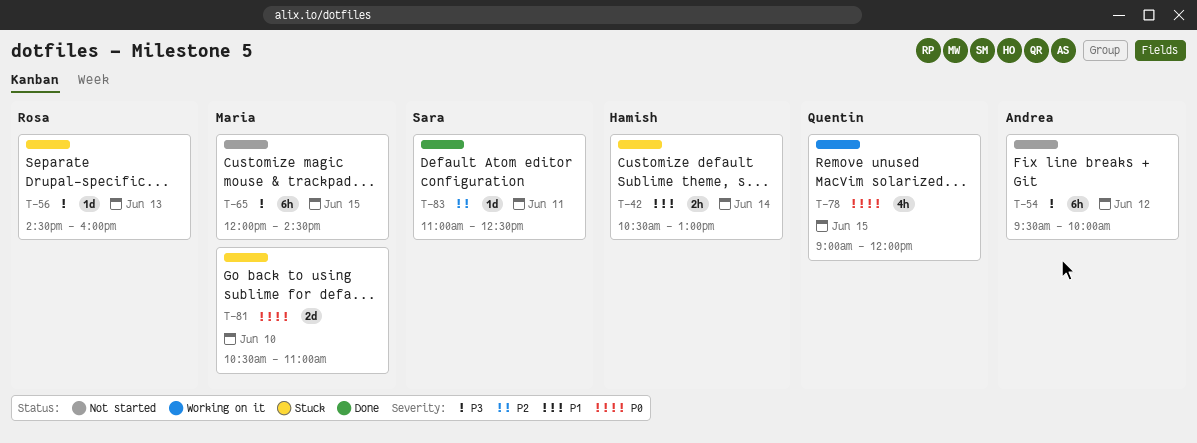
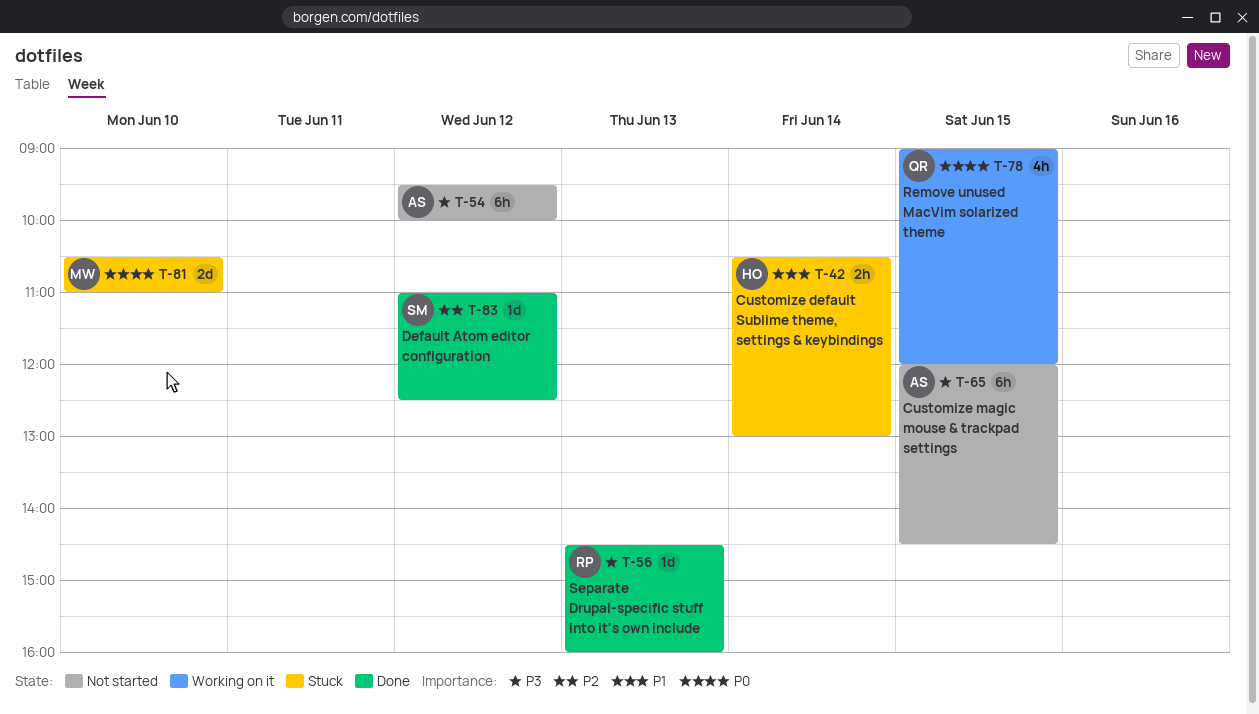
T-56, status: Stuck -> Done
T-65, owner: Maria -> Andrea
T-83, day: Jun 11 -> Jun 12

